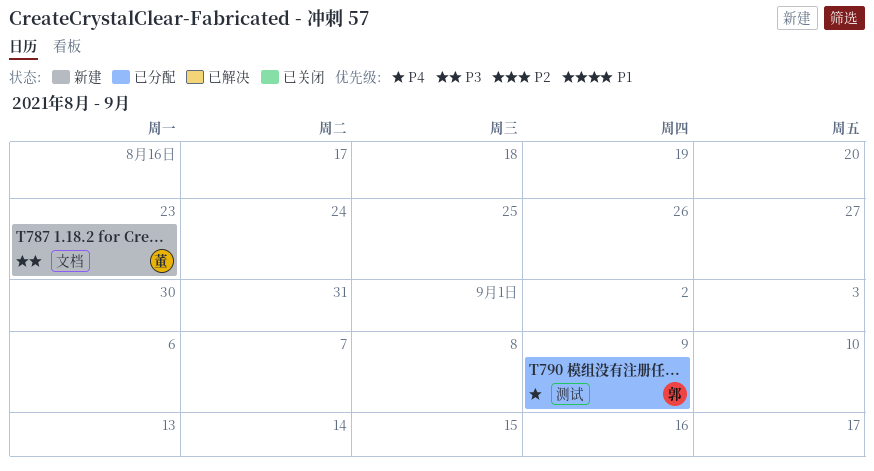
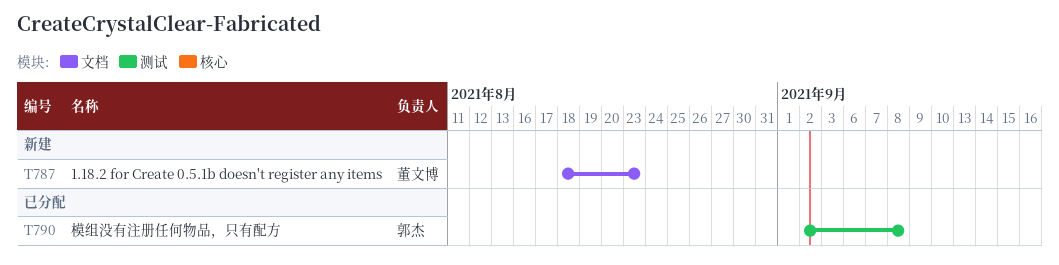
T790, due: Sep 9 -> Sep 8

